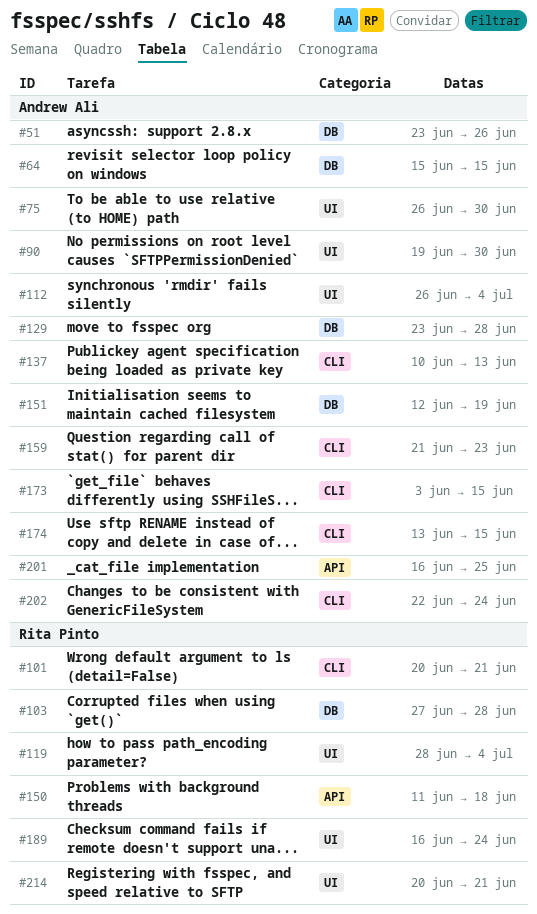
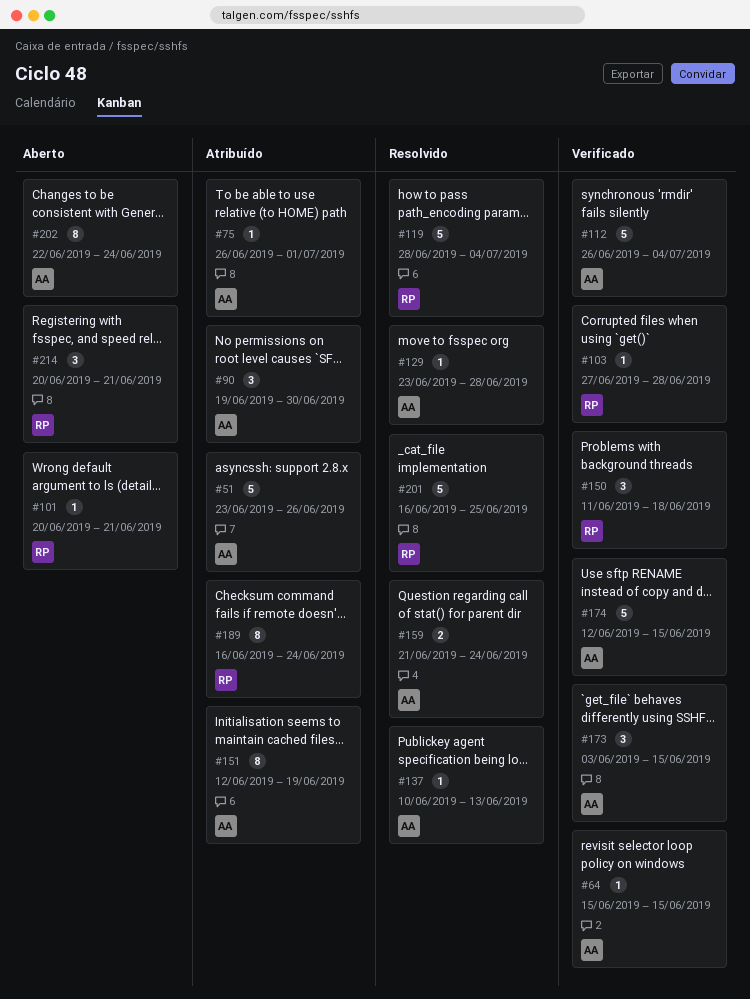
#75, due: Jun 30 -> Jul 1
#159, due: Jun 23 -> Jun 24
#174, start: Jun 13 -> Jun 12
#201, owner: Andrew Ali -> Rita Pinto

